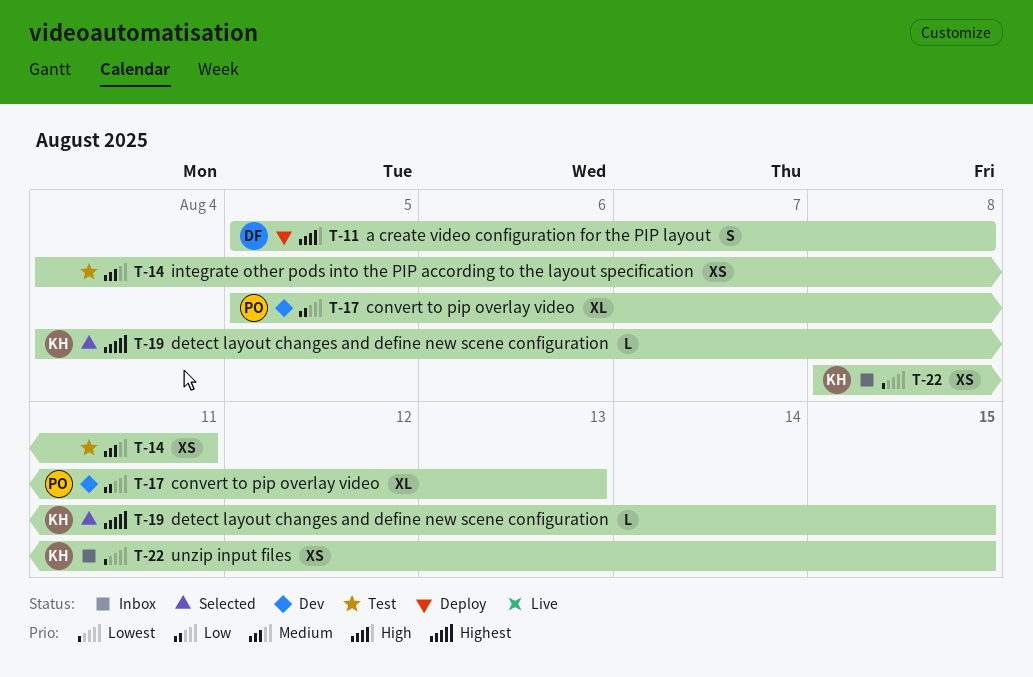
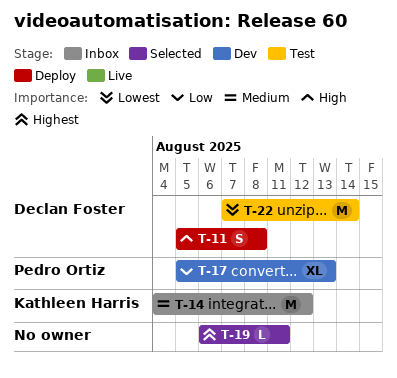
T-14, status: Test -> Inbox
T-14, owner: none -> Kathleen Harris
T-14, estimate: XS -> M
T-14, due: Aug 11 -> Aug 12
T-19, owner: Kathleen Harris -> none
T-19, start: Aug 4 -> Aug 6
T-19, due: Aug 15 -> Aug 11
T-22, status: Inbox -> Test
T-22, owner: Kathleen Harris -> Declan Foster
T-22, estimate: XS -> M
T-22, start: Aug 8 -> Aug 7
T-22, due: Aug 15 -> Aug 14

